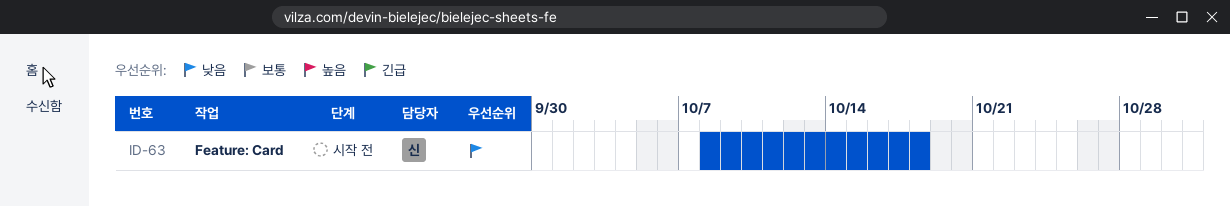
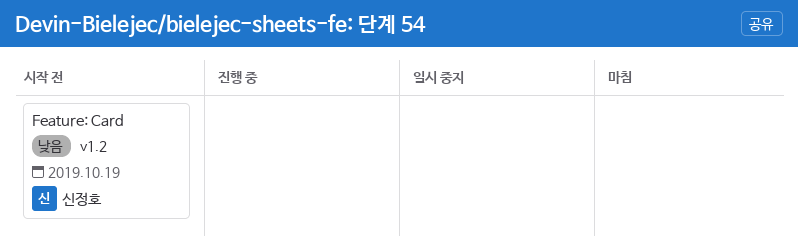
Feature: Card, due: Oct 18 -> Oct 19

